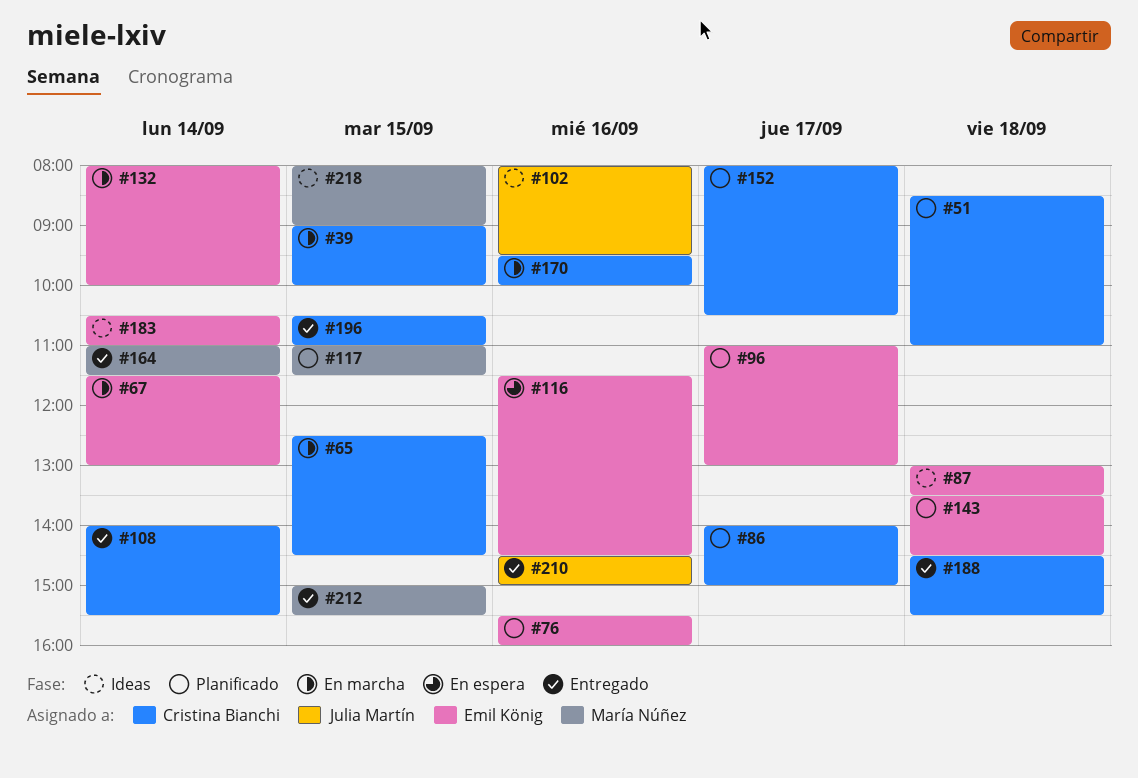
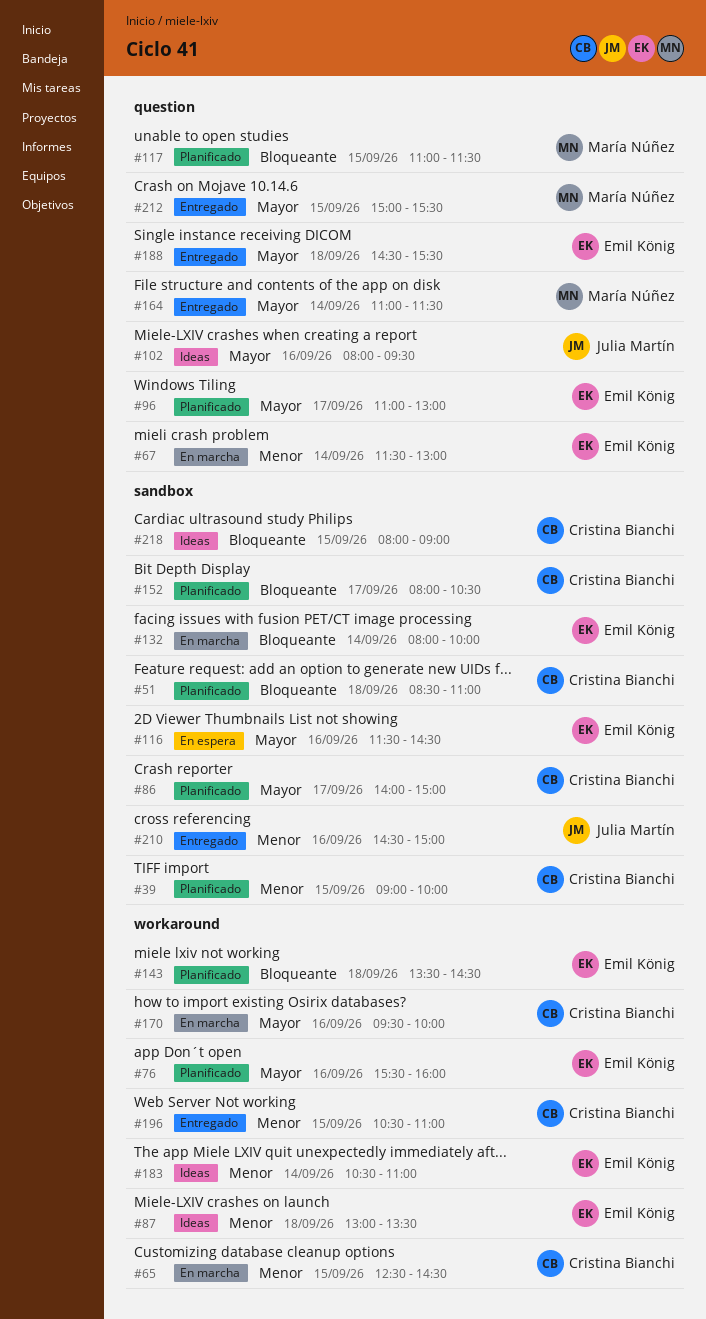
#39, status: En marcha -> Planificado
#108: present -> none
#188, owner: Cristina Bianchi -> Emil König
#218, owner: María Núñez -> Cristina Bianchi

